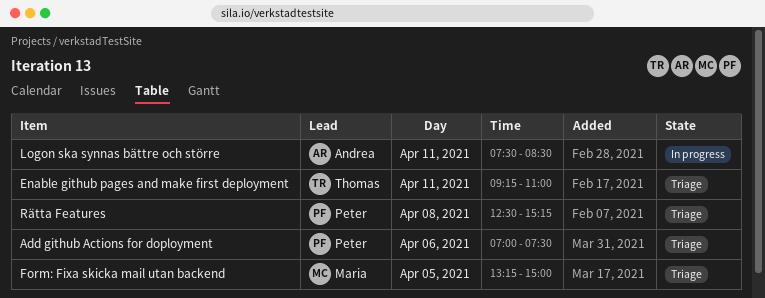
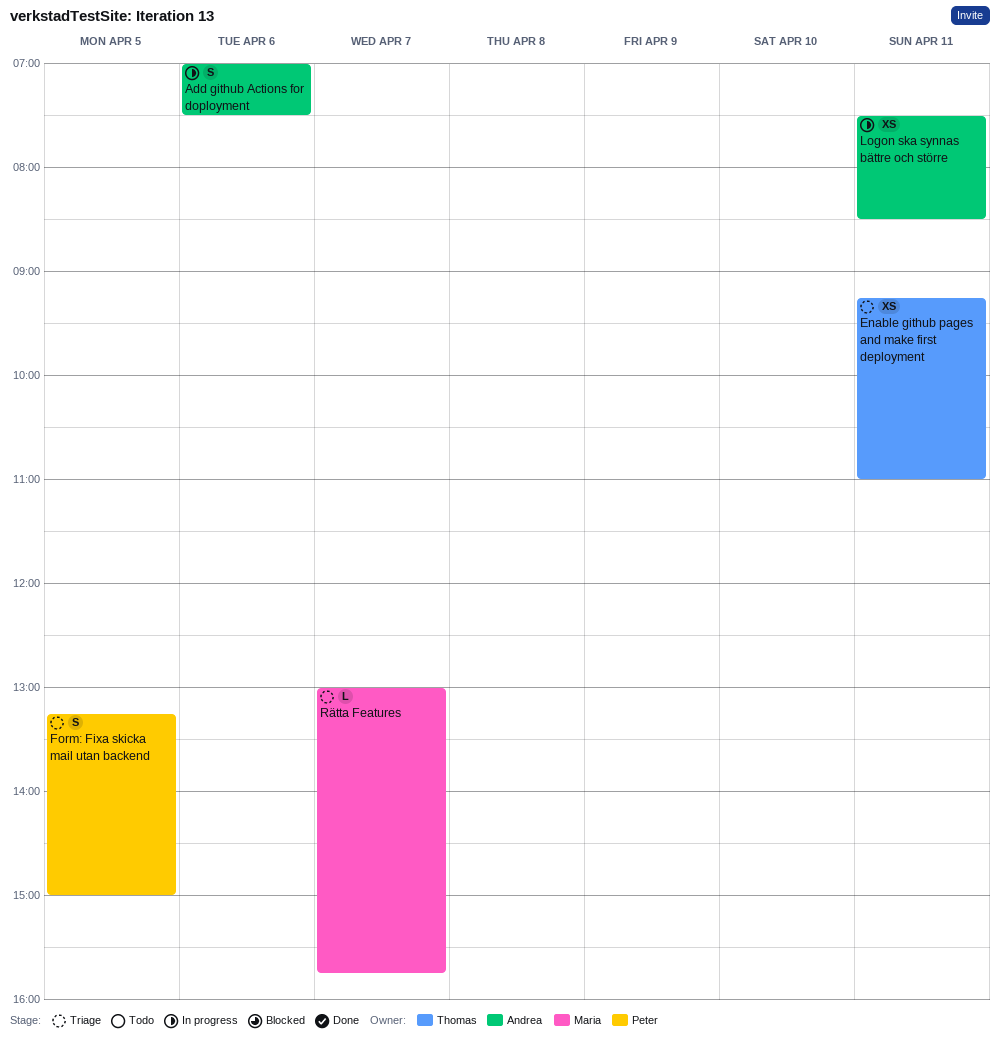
Add github Actions for doployment, status: Triage -> In progress
Add github Actions for doployment, owner: Peter -> Andrea
Form: Fixa skicka mail utan backend, owner: Maria -> Peter
Rätta Features, owner: Peter -> Maria
Rätta Features, day: Apr 8 -> Apr 7
Rätta Features, begins: 12:30 -> 13:00
Rätta Features, ends: 15:15 -> 15:45

